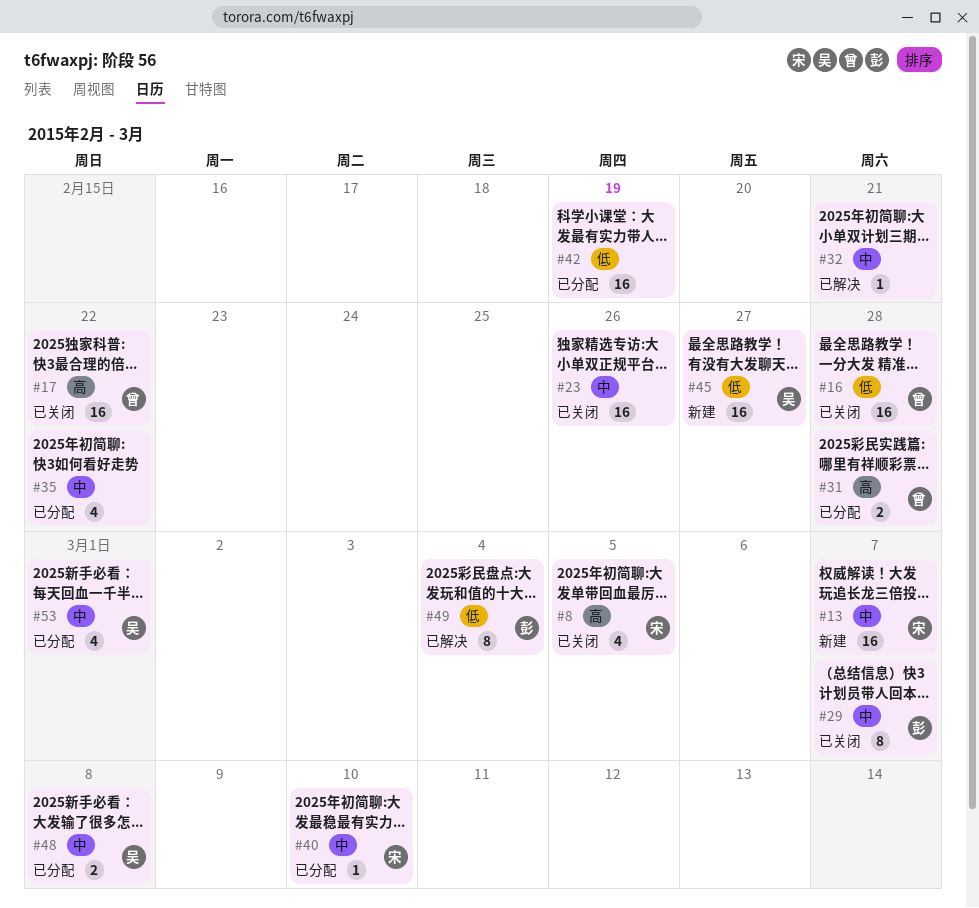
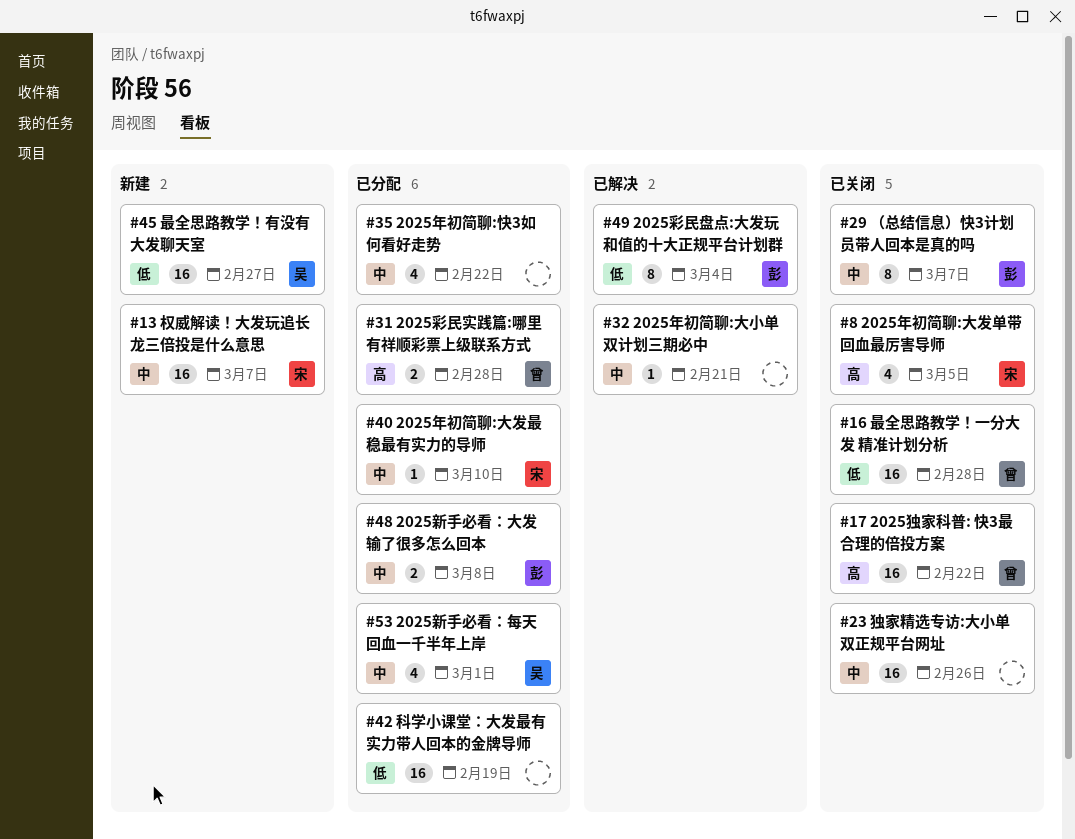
#48, owner: 吴 -> 彭

